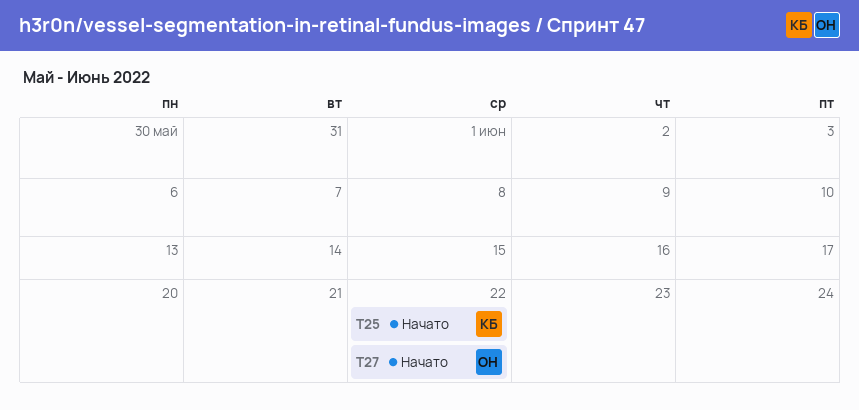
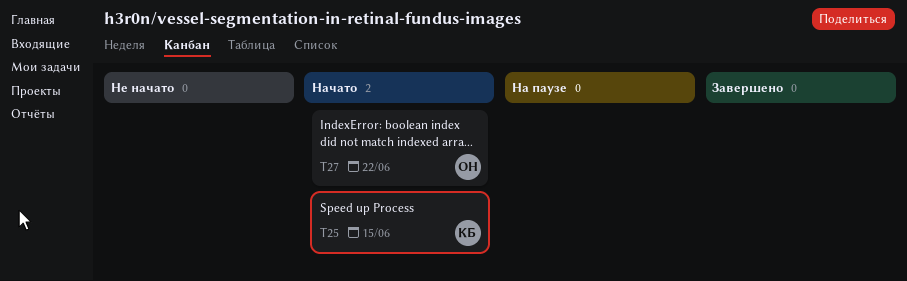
T25, due: Jun 22 -> Jun 15

